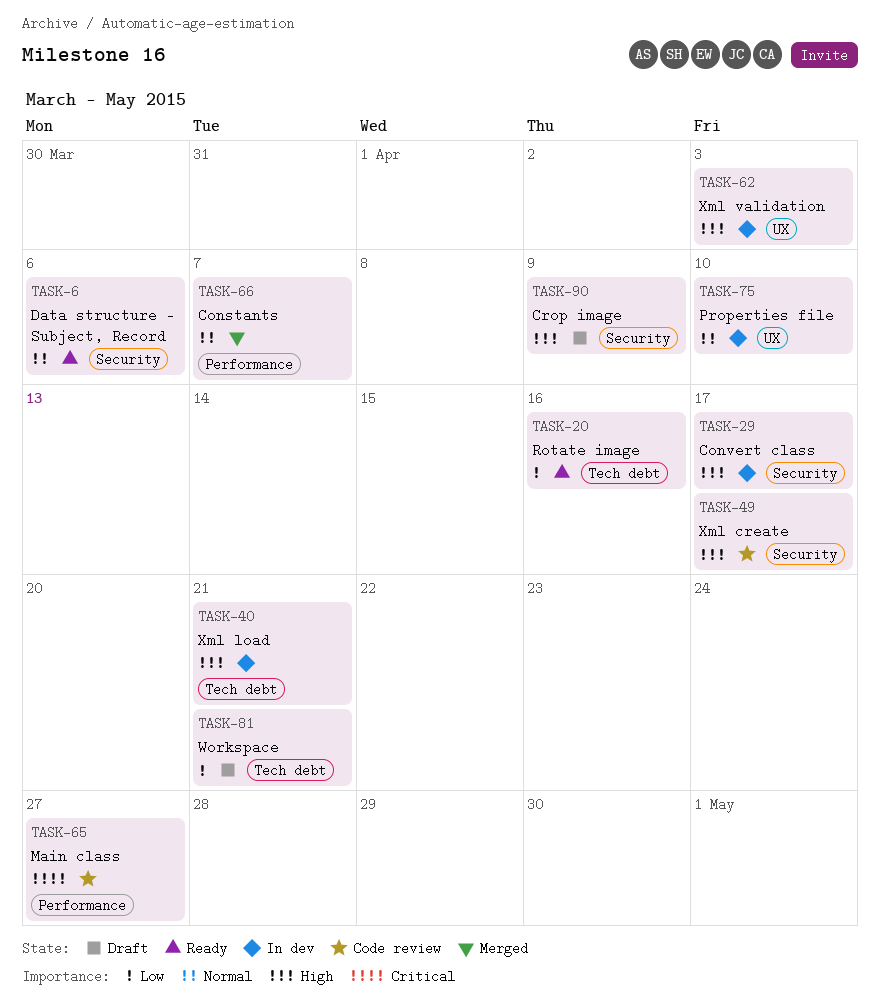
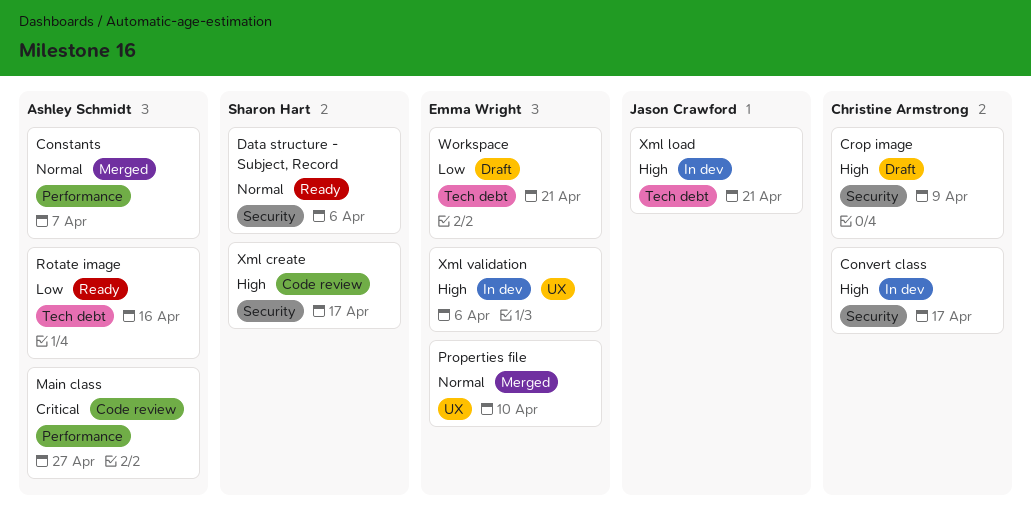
Properties file, status: In dev -> Merged
Xml validation, due: Apr 3 -> Apr 6

